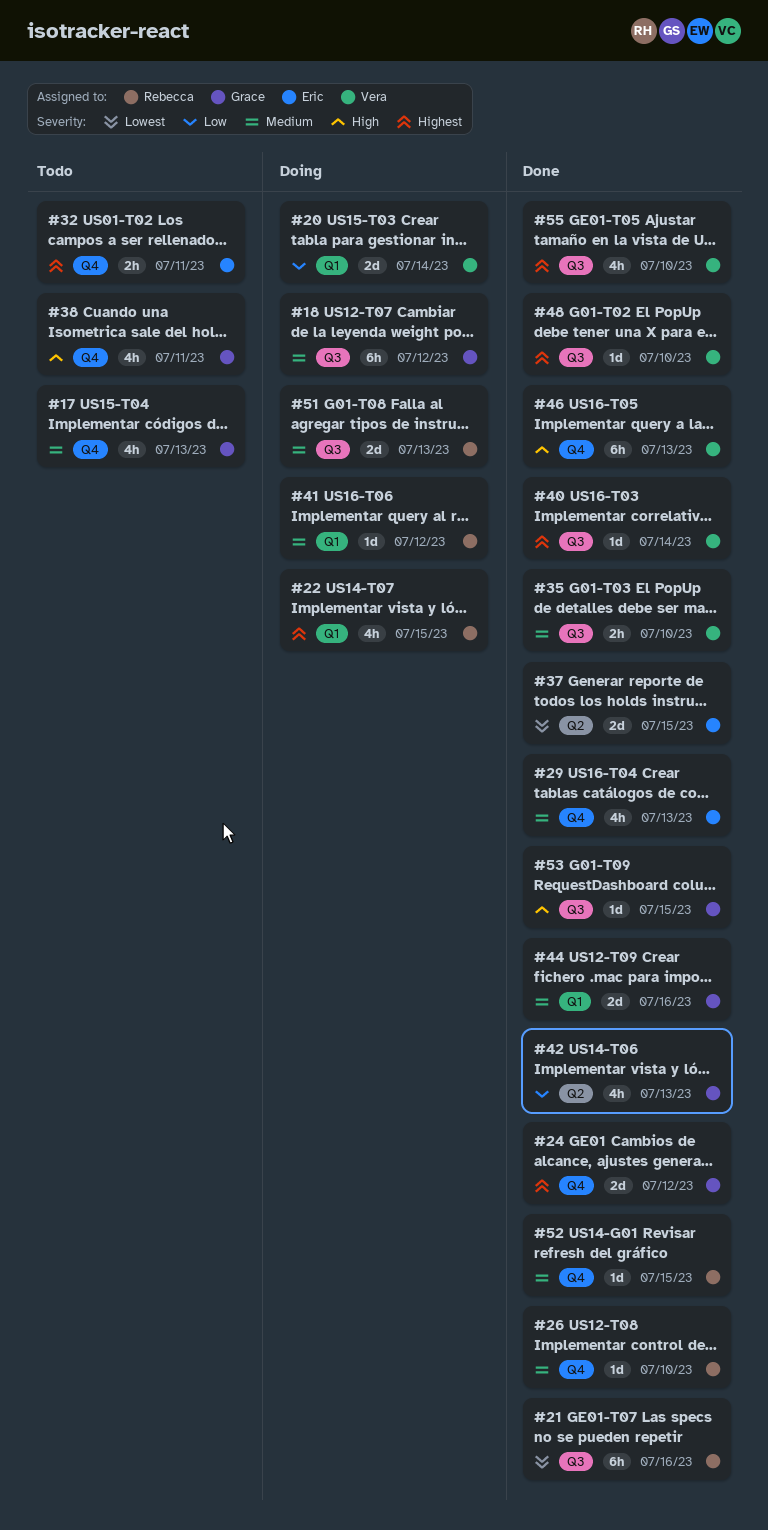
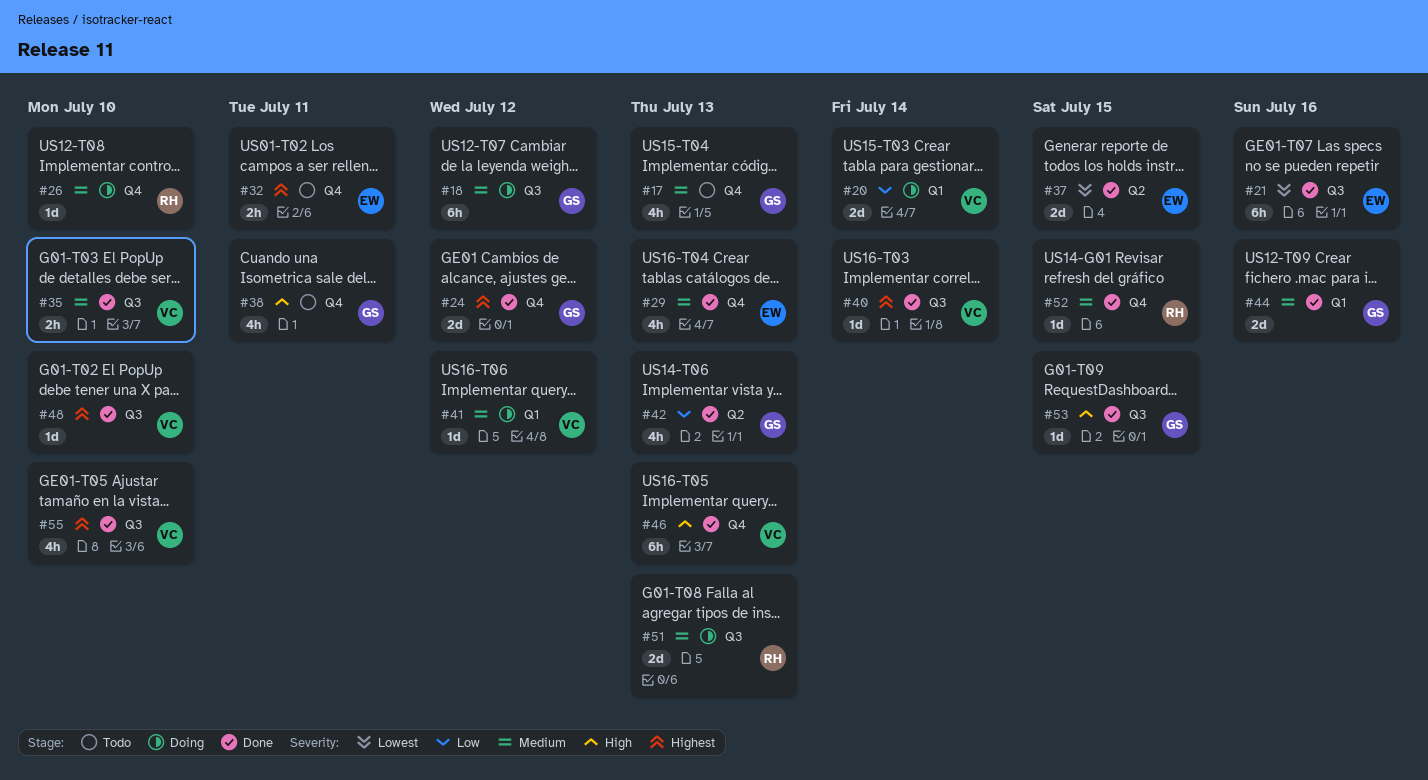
#21, owner: Rebecca -> Eric
#22: present -> none
#26, status: Done -> Doing
#41, owner: Rebecca -> Vera

